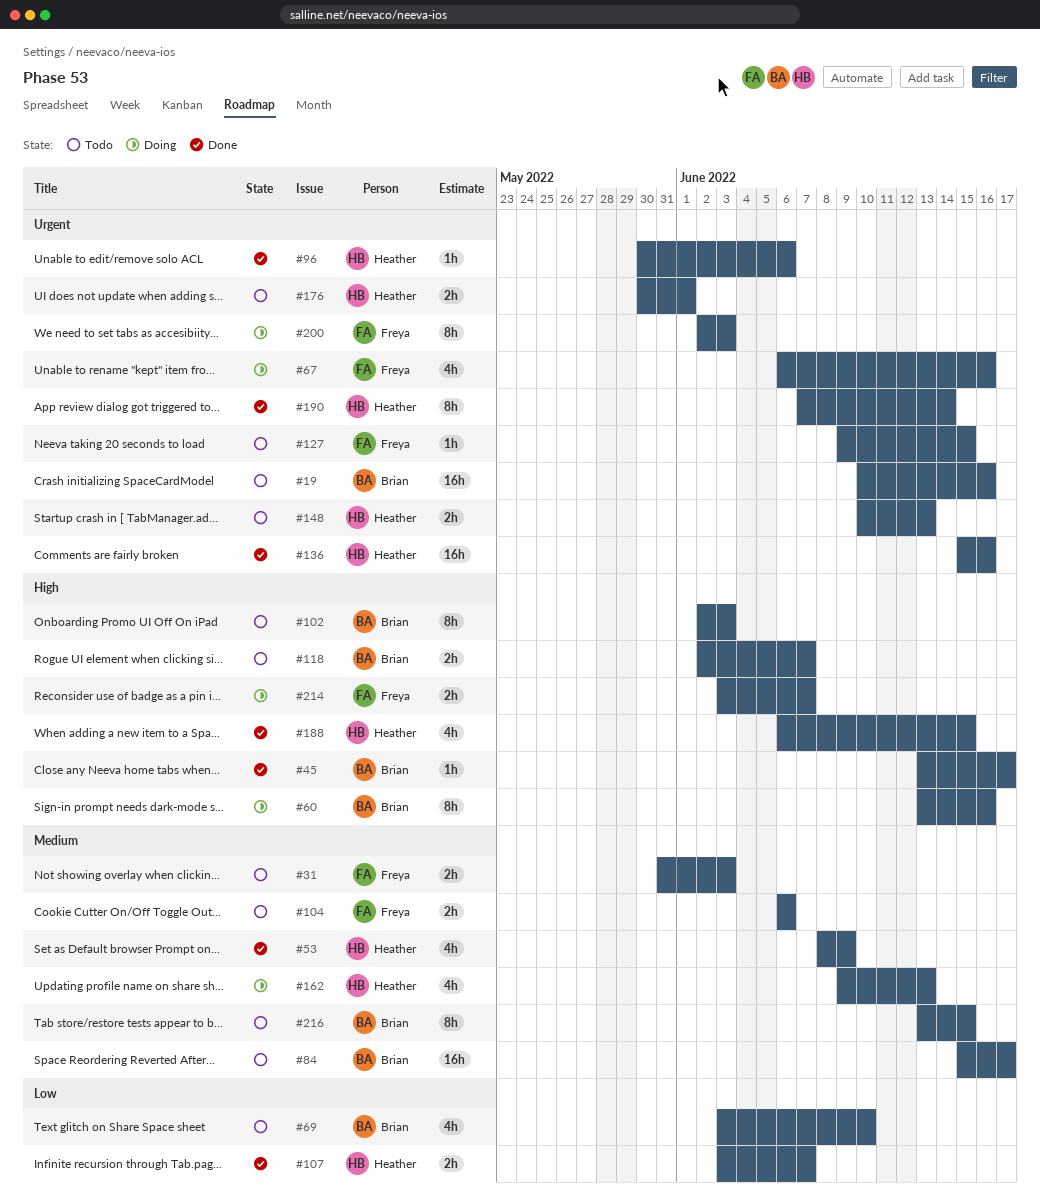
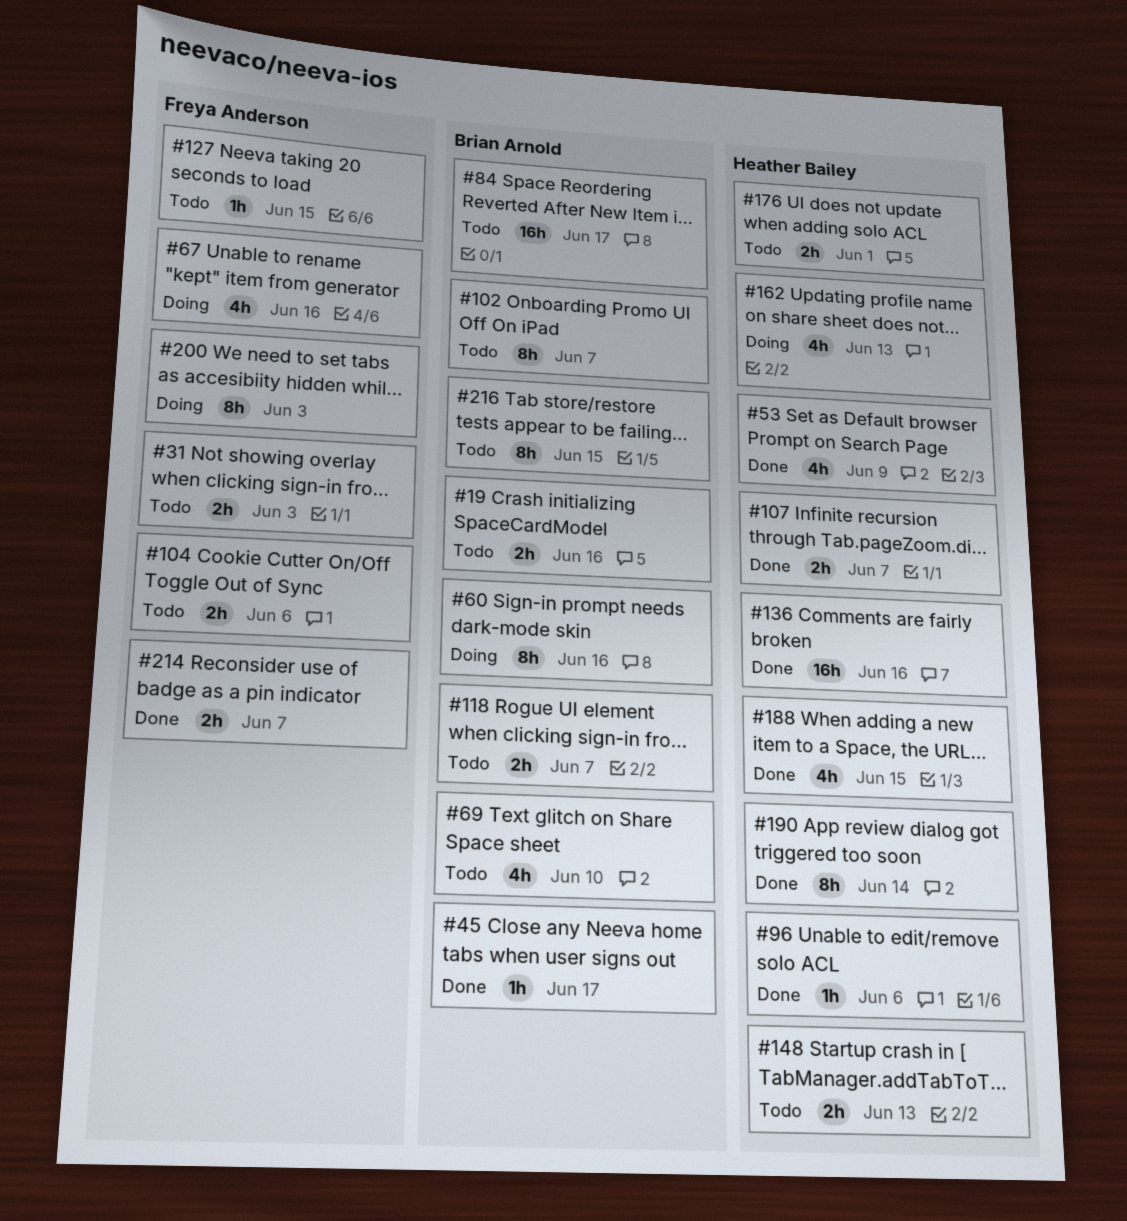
#19, estimate: 16h -> 2h
#102, due: Jun 3 -> Jun 7
#214, status: Doing -> Done

